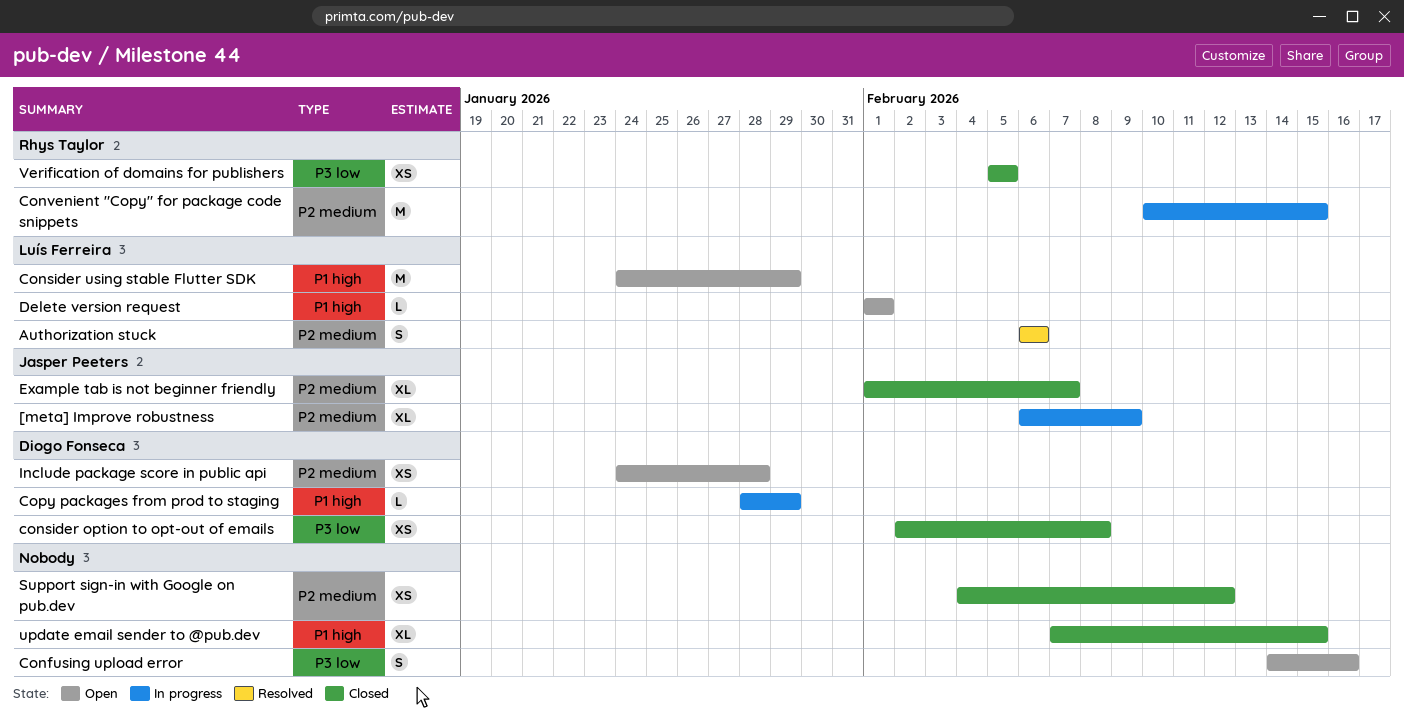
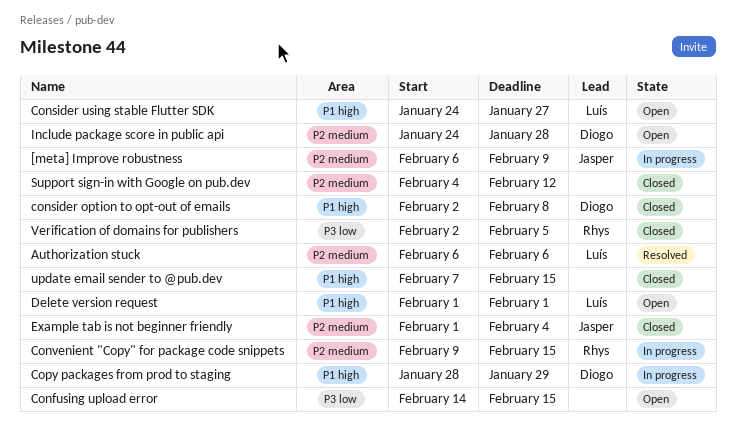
Confusing upload error, due: Feb 16 -> Feb 15
consider option to opt-out of emails, label: P3 low -> P1 high
Consider using stable Flutter SDK, due: Jan 29 -> Jan 27
Convenient "Copy" for package code snippets, start: Feb 10 -> Feb 9
Example tab is not beginner friendly, due: Feb 7 -> Feb 4
Verification of domains for publishers, start: Feb 5 -> Feb 2

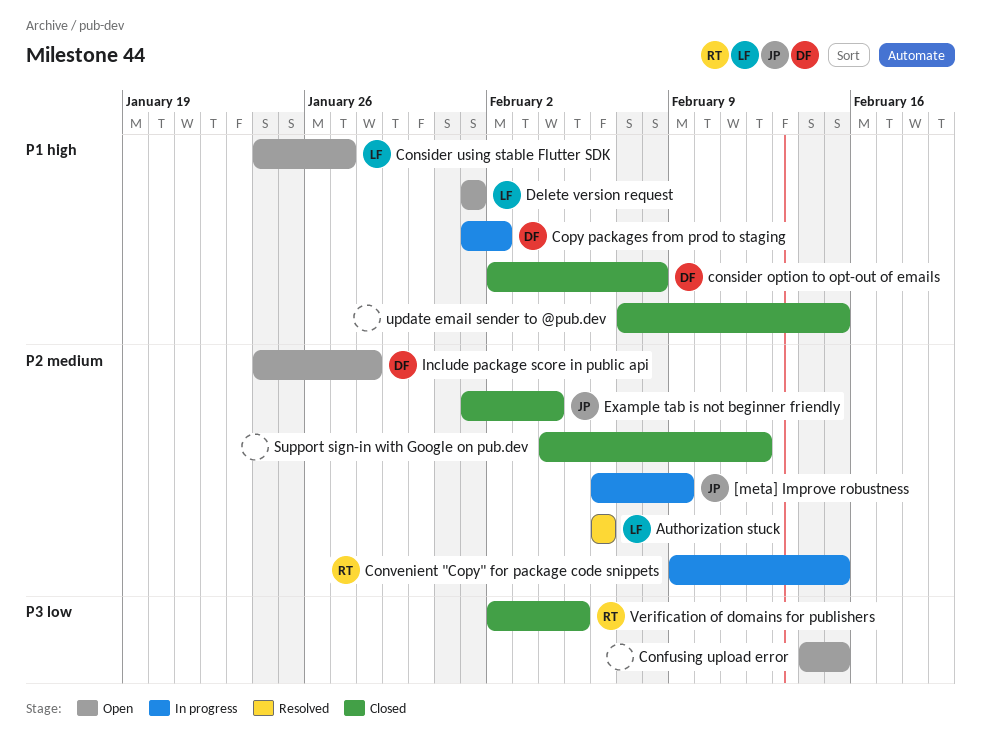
Copy packages from prod to staging, start: Jan 28 -> Feb 1
Copy packages from prod to staging, due: Jan 29 -> Feb 2

